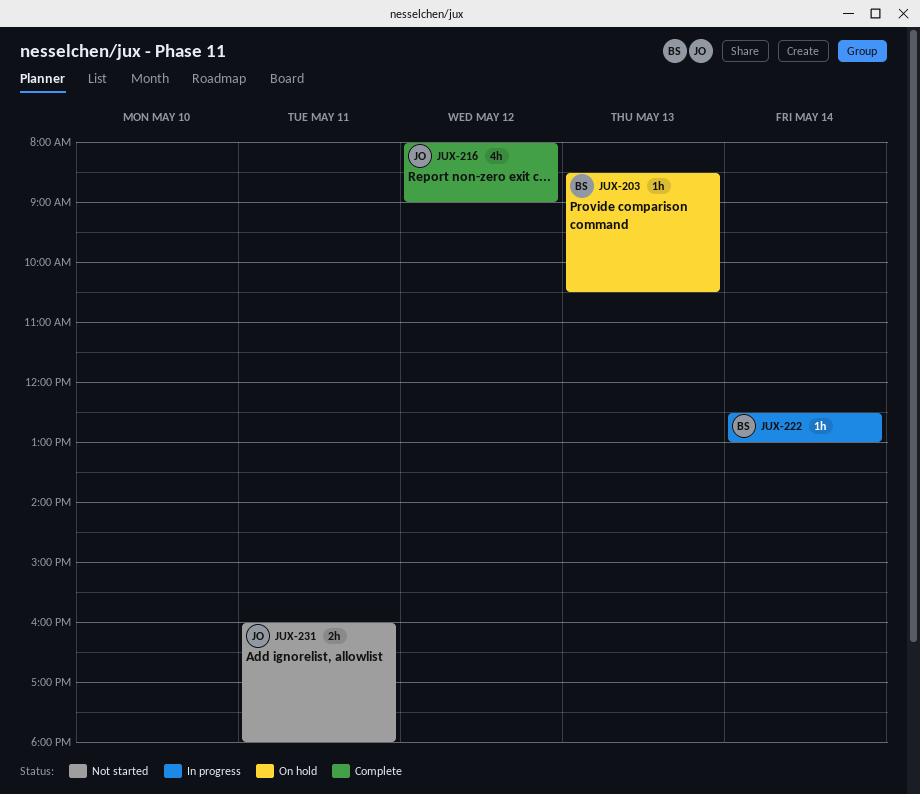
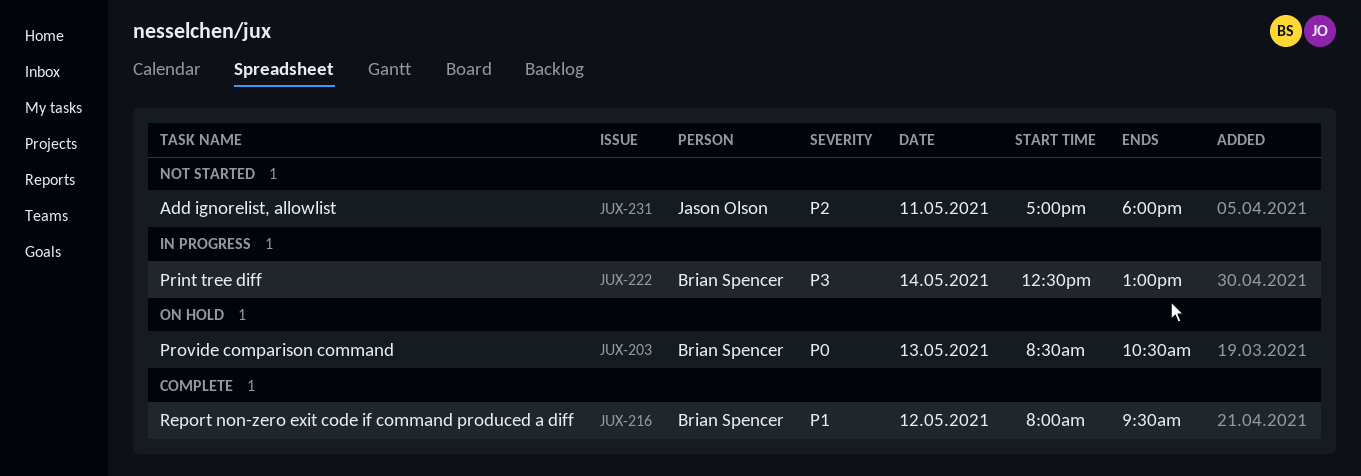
JUX-216, owner: Jason Olson -> Brian Spencer
JUX-216, ends: 09:00 -> 09:30
JUX-231, begins: 16:00 -> 17:00

